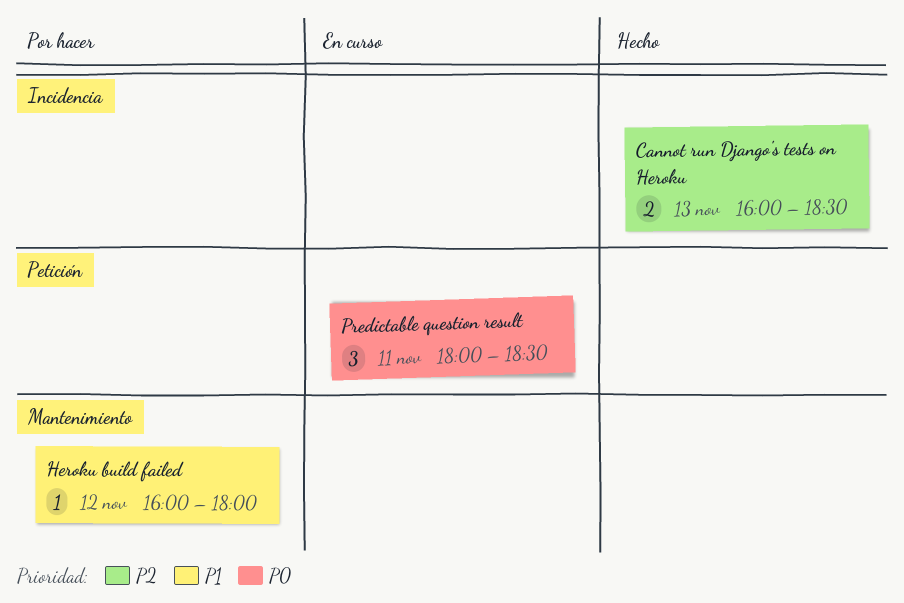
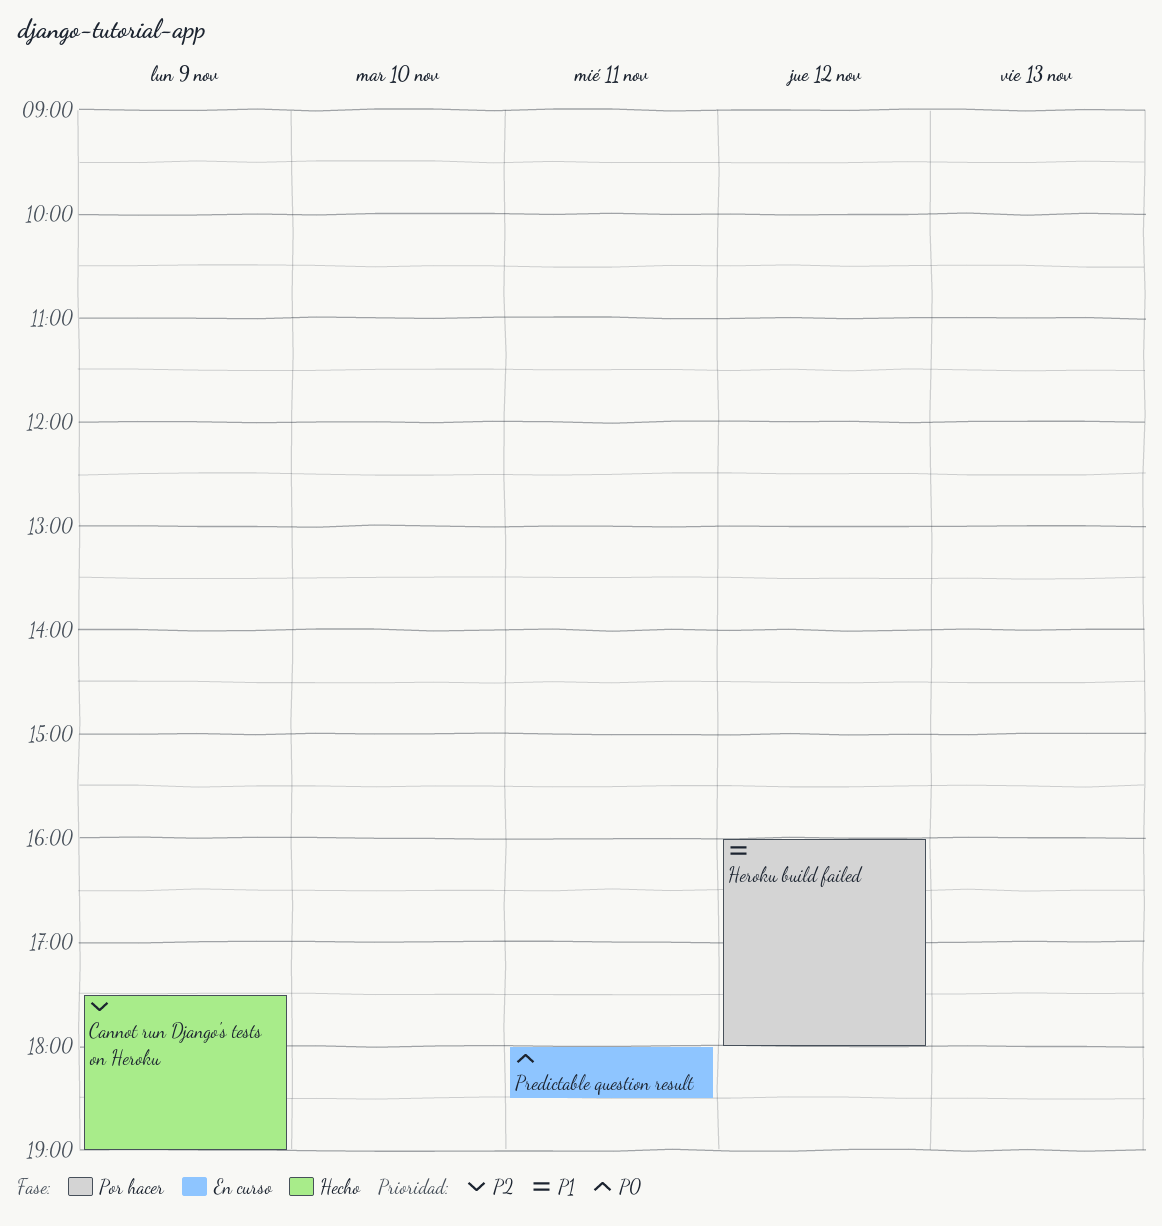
Cannot run Django's tests on Heroku, day: Nov 13 -> Nov 9
Cannot run Django's tests on Heroku, begins: 16:00 -> 17:30
Cannot run Django's tests on Heroku, ends: 18:30 -> 19:00

